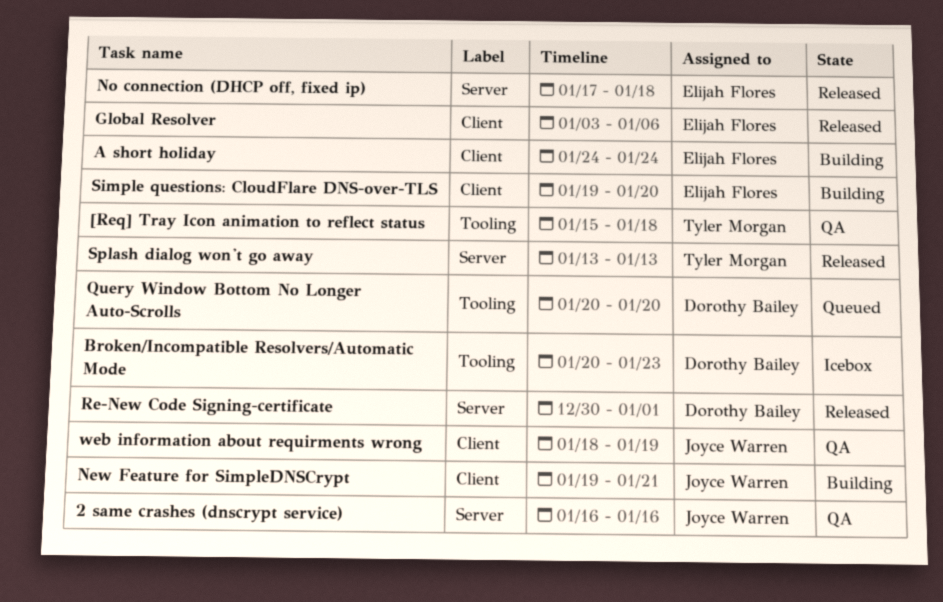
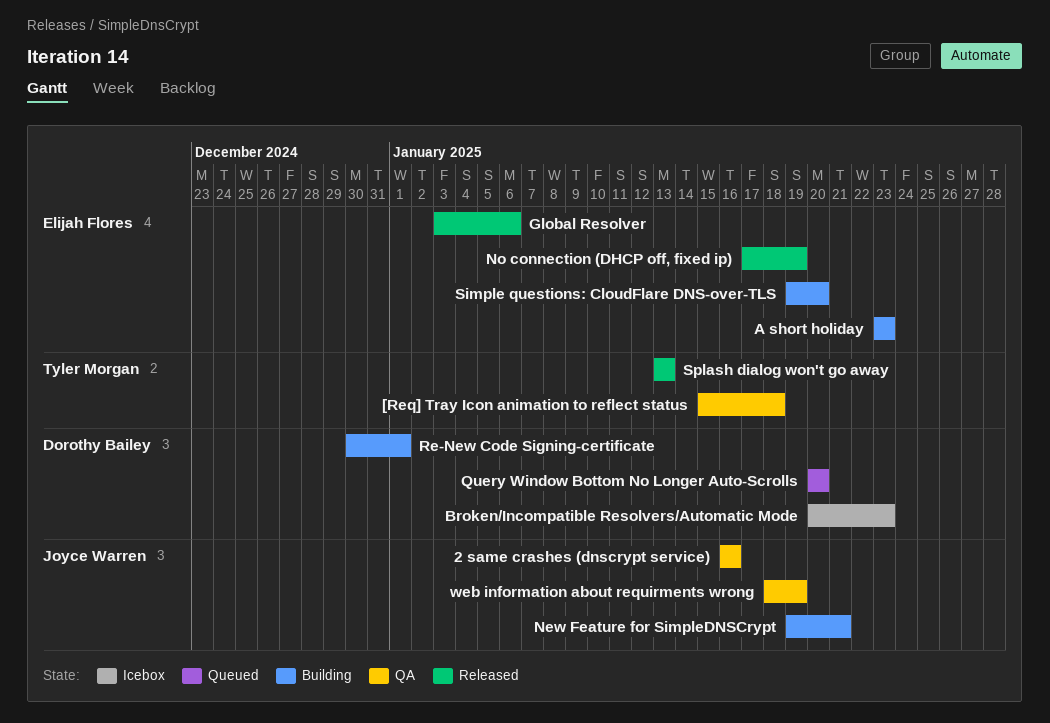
A short holiday, start: Jan 24 -> Jan 23
A short holiday, due: Jan 24 -> Jan 23
No connection (DHCP off, fixed ip), due: Jan 18 -> Jan 19
Re-New Code Signing-certificate, status: Released -> Building

